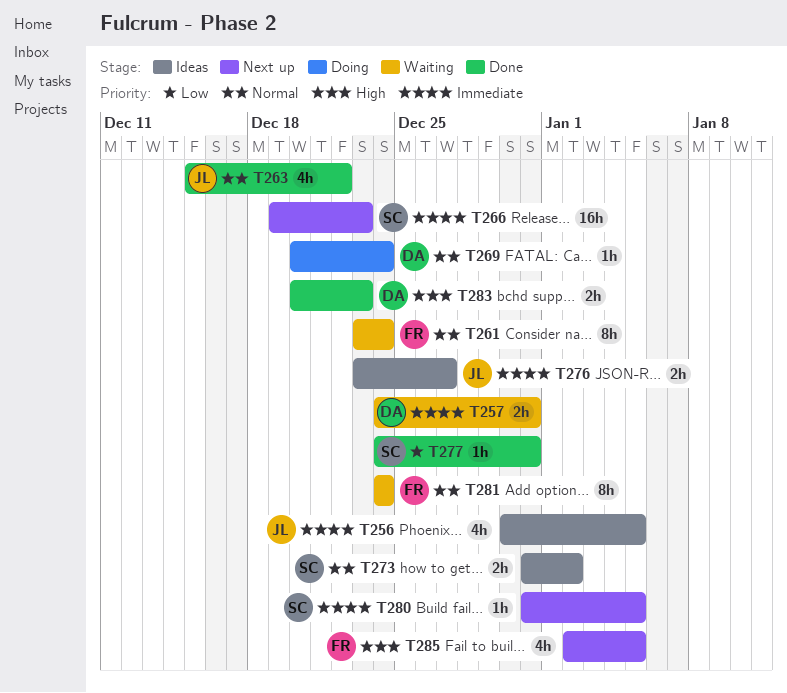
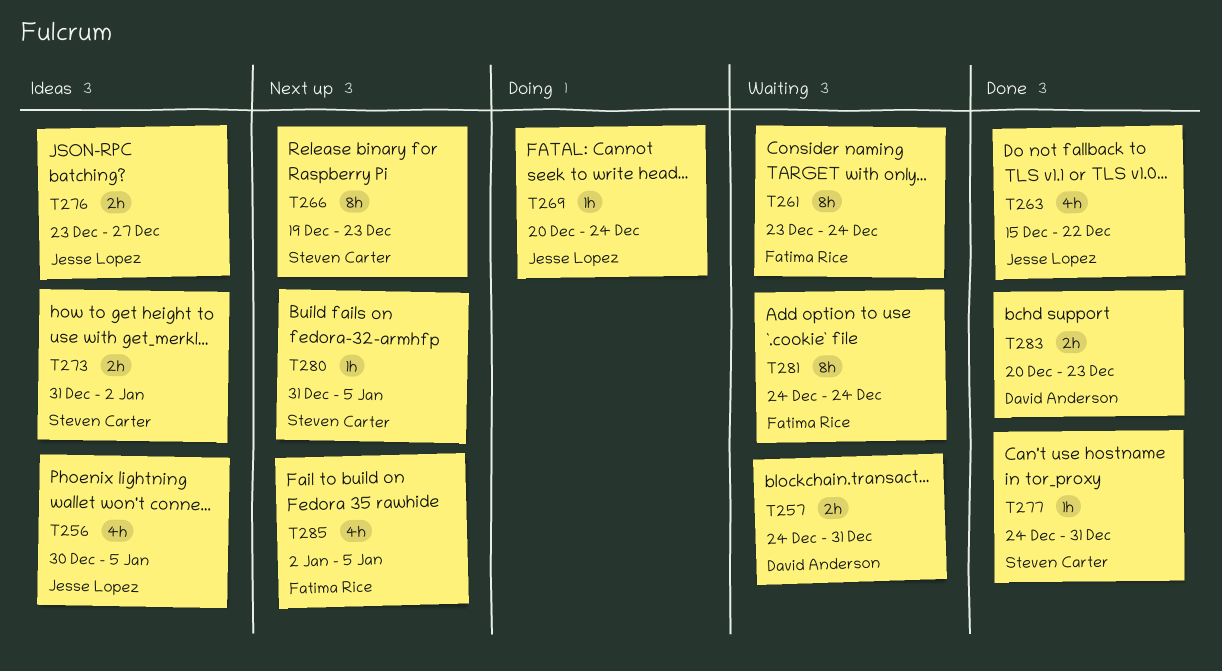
T266, estimate: 16h -> 8h
T269, owner: David Anderson -> Jesse Lopez

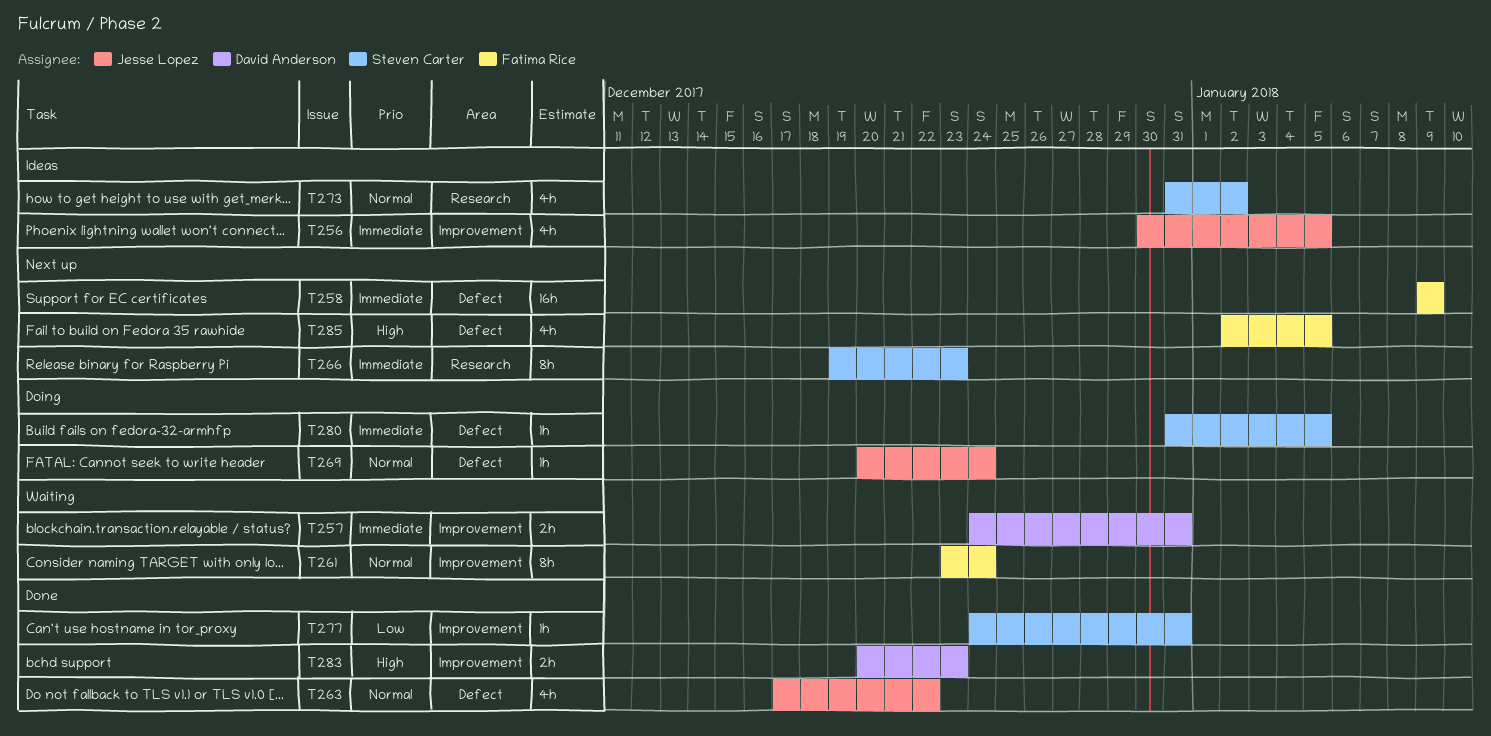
T258: none -> present
T263, start: Dec 15 -> Dec 17
T273, estimate: 2h -> 4h
T276: present -> none
T280, status: Next up -> Doing
T281: present -> none

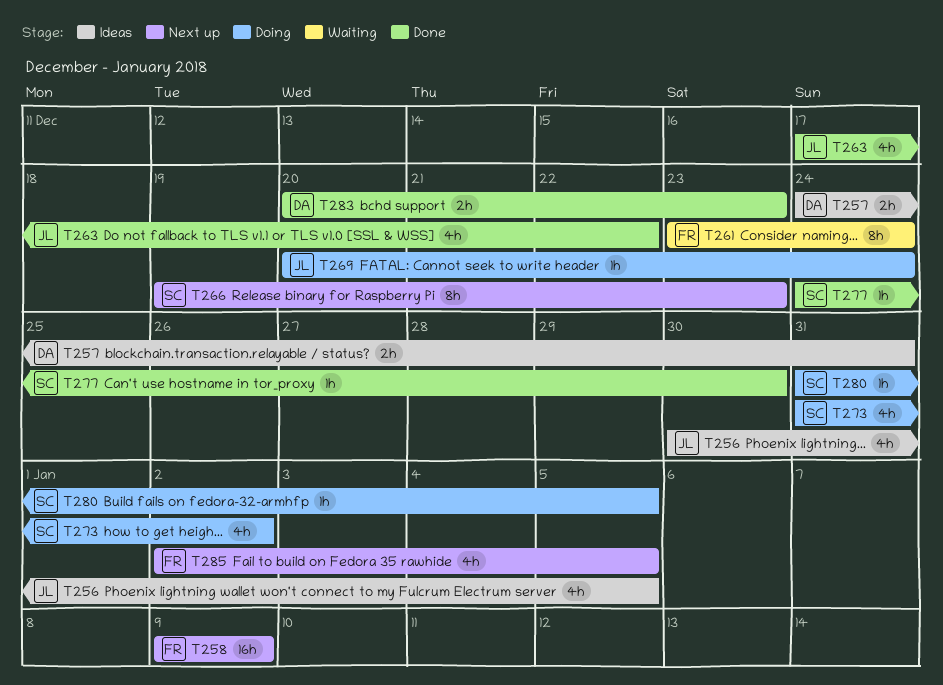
T257, status: Waiting -> Ideas
T273, status: Ideas -> Doing
T277, due: Dec 31 -> Dec 30

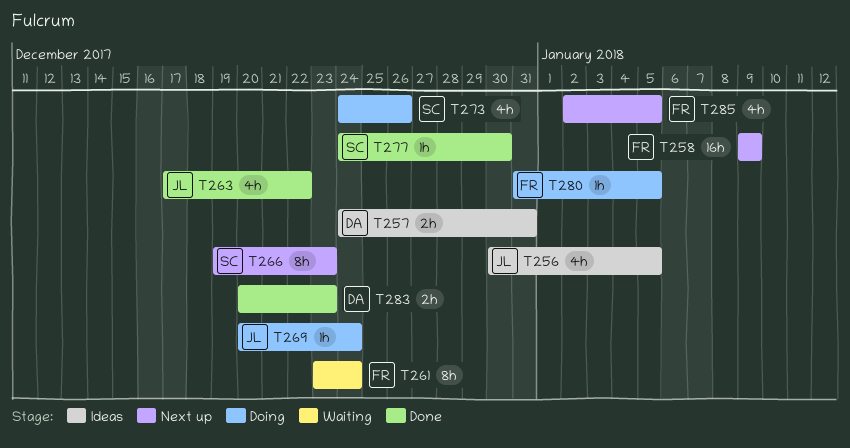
T273, start: Dec 31 -> Dec 24
T273, due: Jan 2 -> Dec 26
T280, owner: SC -> FR

